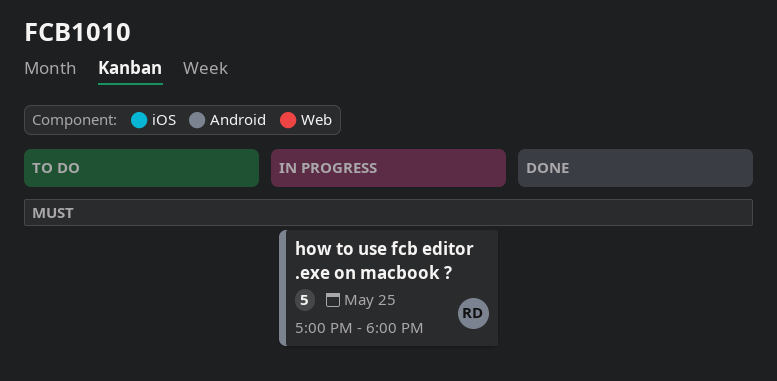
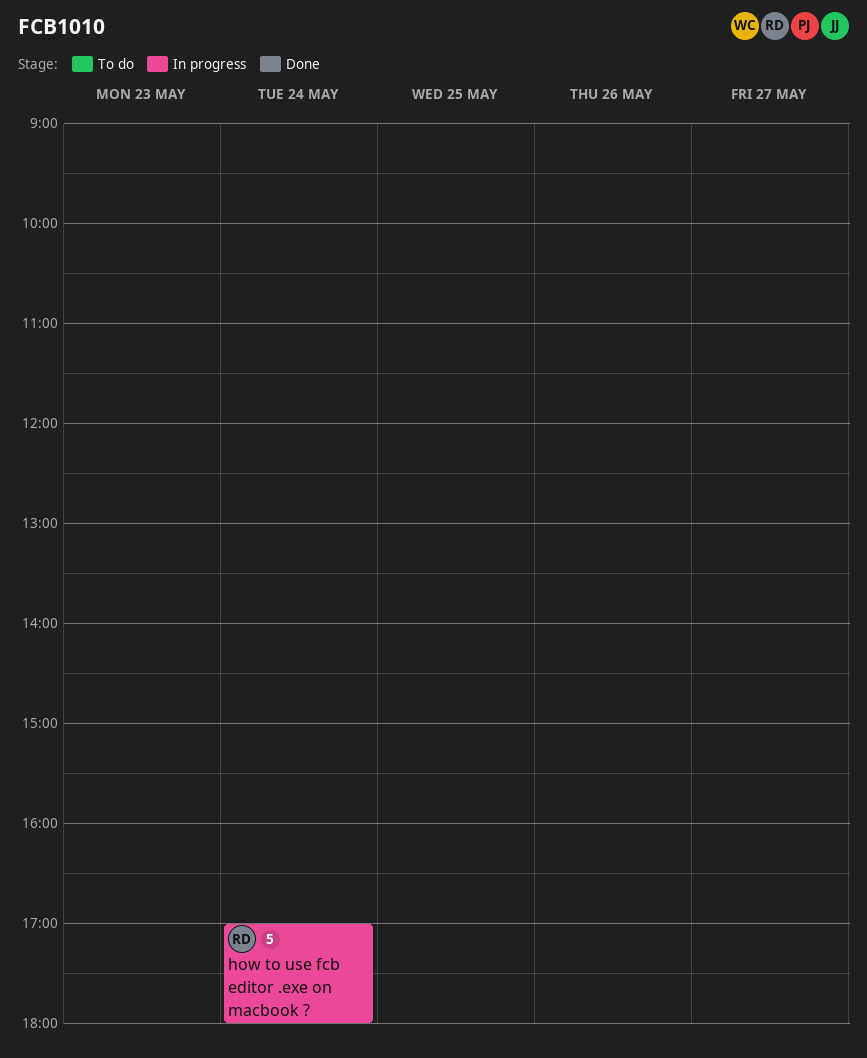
how to use fcb editor .exe on macbook ?, day: May 25 -> May 24

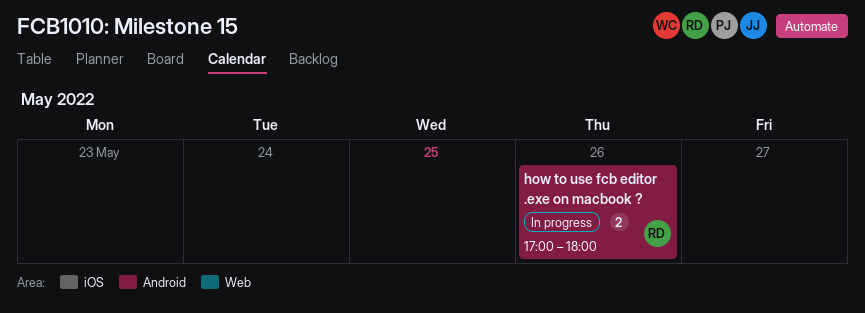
how to use fcb editor .exe on macbook ?, estimate: 5 -> 2
how to use fcb editor .exe on macbook ?, day: May 24 -> May 26

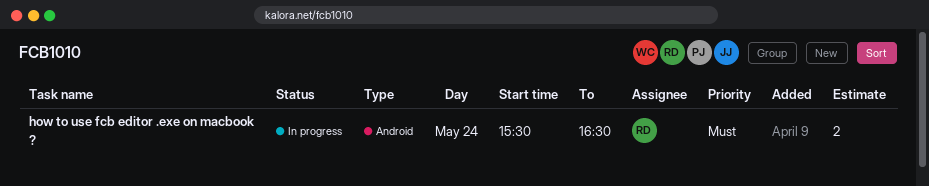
how to use fcb editor .exe on macbook ?, day: May 26 -> May 24
how to use fcb editor .exe on macbook ?, begins: 17:00 -> 15:30
how to use fcb editor .exe on macbook ?, ends: 18:00 -> 16:30

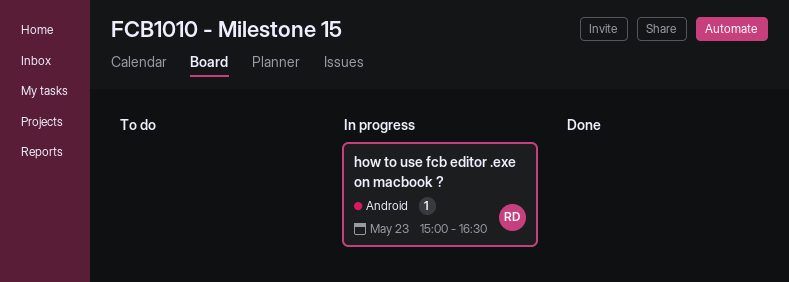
how to use fcb editor .exe on macbook ?, estimate: 2 -> 1
how to use fcb editor .exe on macbook ?, day: May 24 -> May 23
how to use fcb editor .exe on macbook ?, begins: 15:30 -> 15:00

